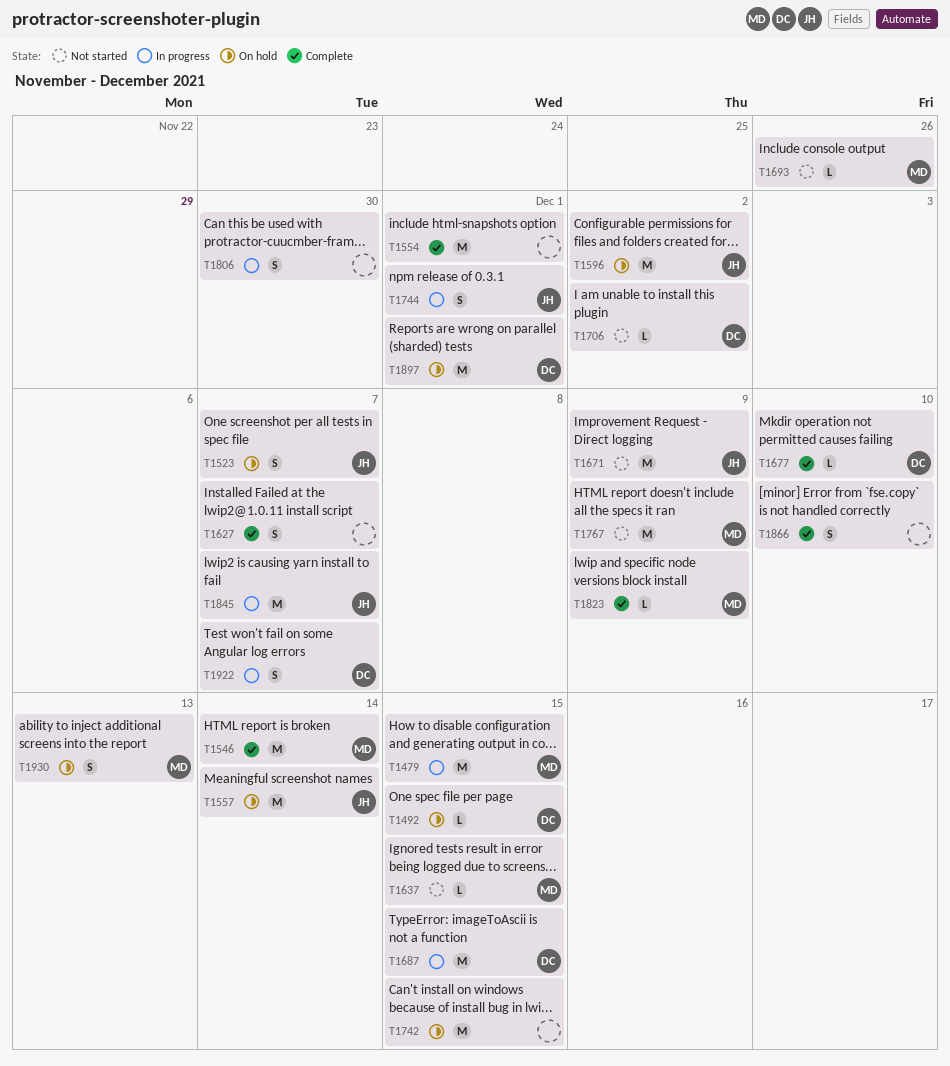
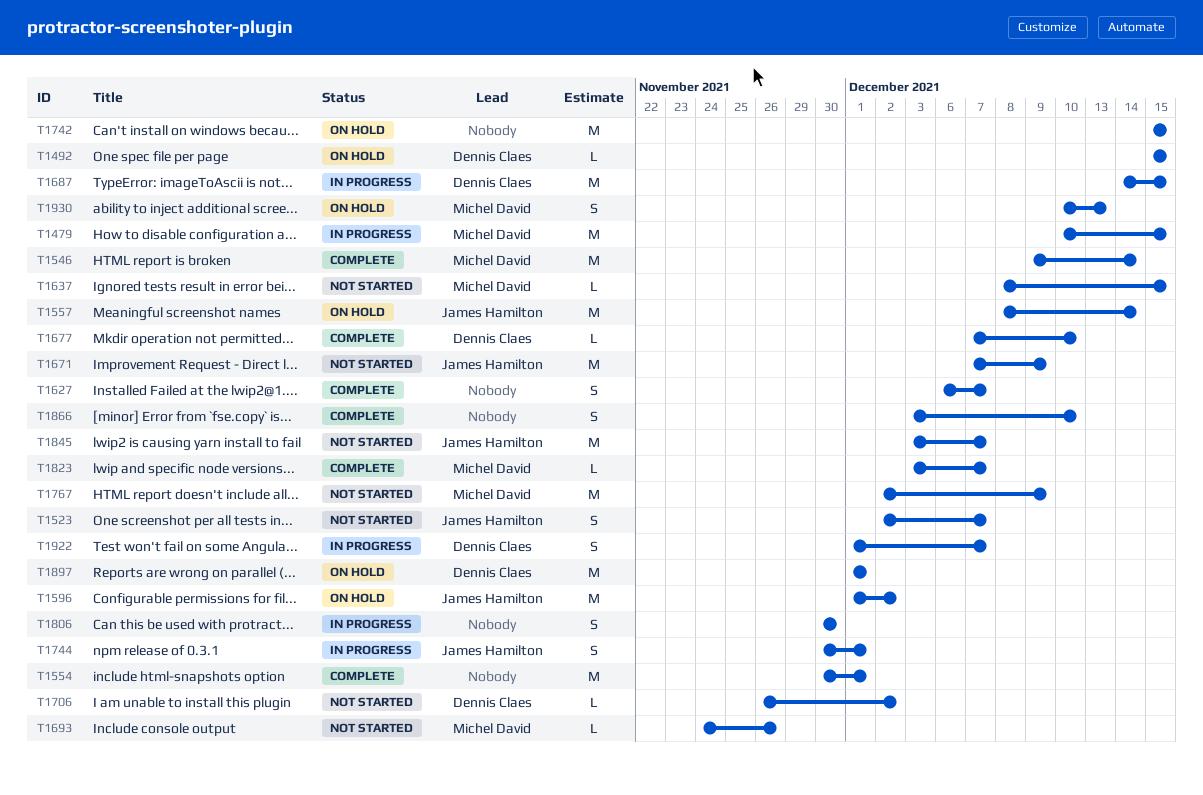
T1523, status: On hold -> Not started
T1823, due: Dec 9 -> Dec 7
T1845, status: In progress -> Not started

